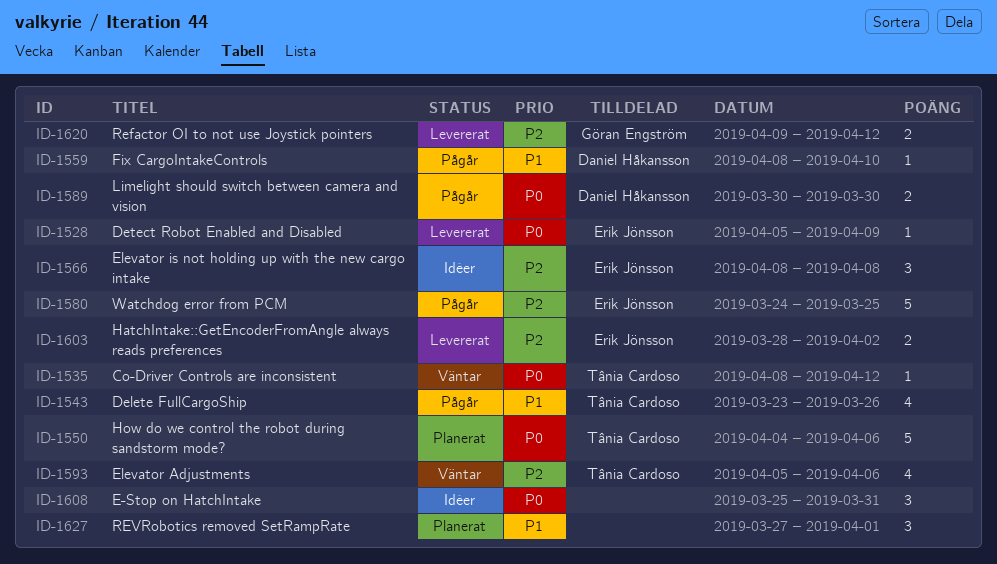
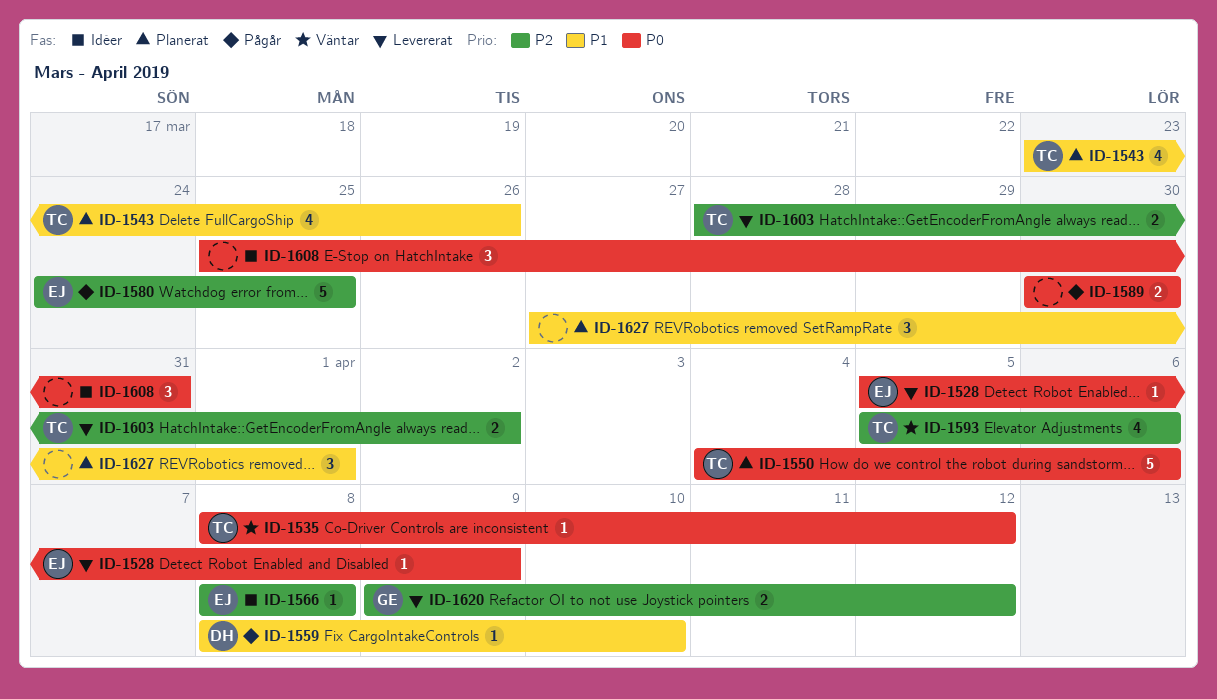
ID-1543, status: Pågår -> Planerat
ID-1566, estimate: 3 -> 1
ID-1589, owner: Daniel Håkansson -> none
ID-1603, owner: Erik Jönsson -> Tânia Cardoso

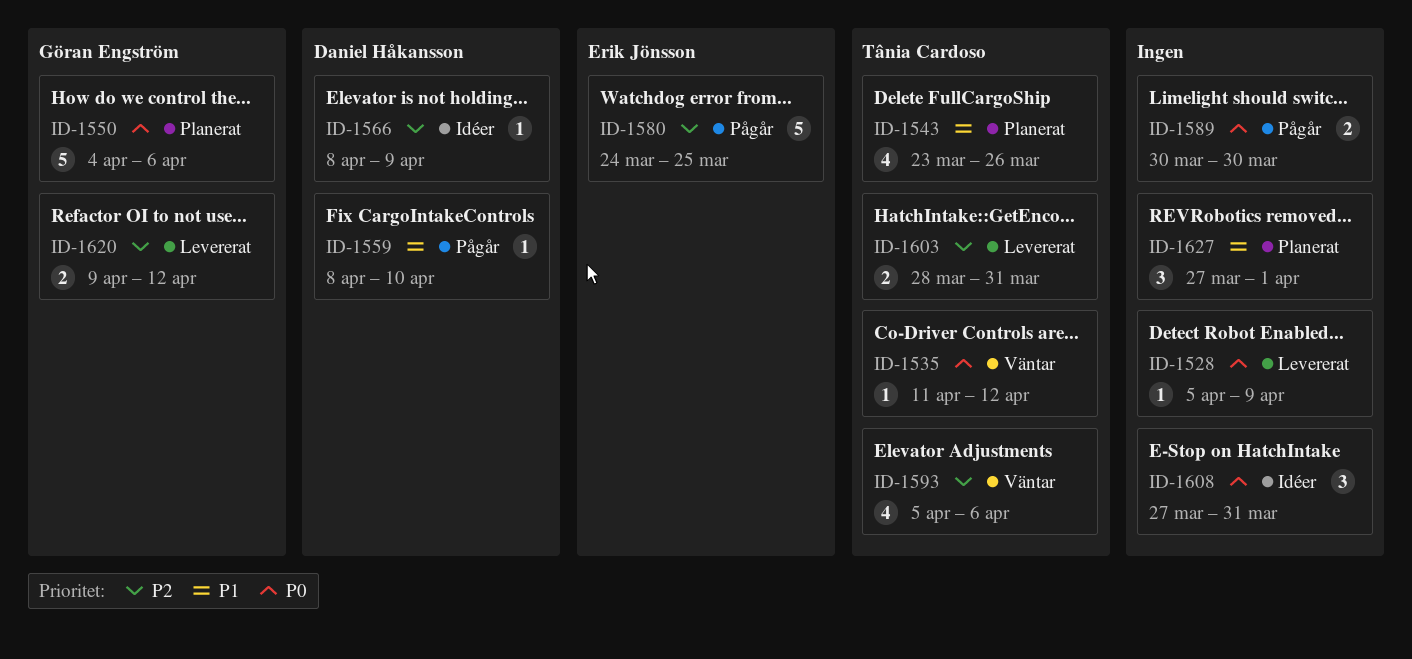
ID-1528, owner: Erik Jönsson -> none
ID-1535, start: Apr 8 -> Apr 11
ID-1550, owner: Tânia Cardoso -> Göran Engström
ID-1566, owner: Erik Jönsson -> Daniel Håkansson
ID-1566, due: Apr 8 -> Apr 9
ID-1603, due: Apr 2 -> Mar 31
ID-1608, start: Mar 25 -> Mar 27

